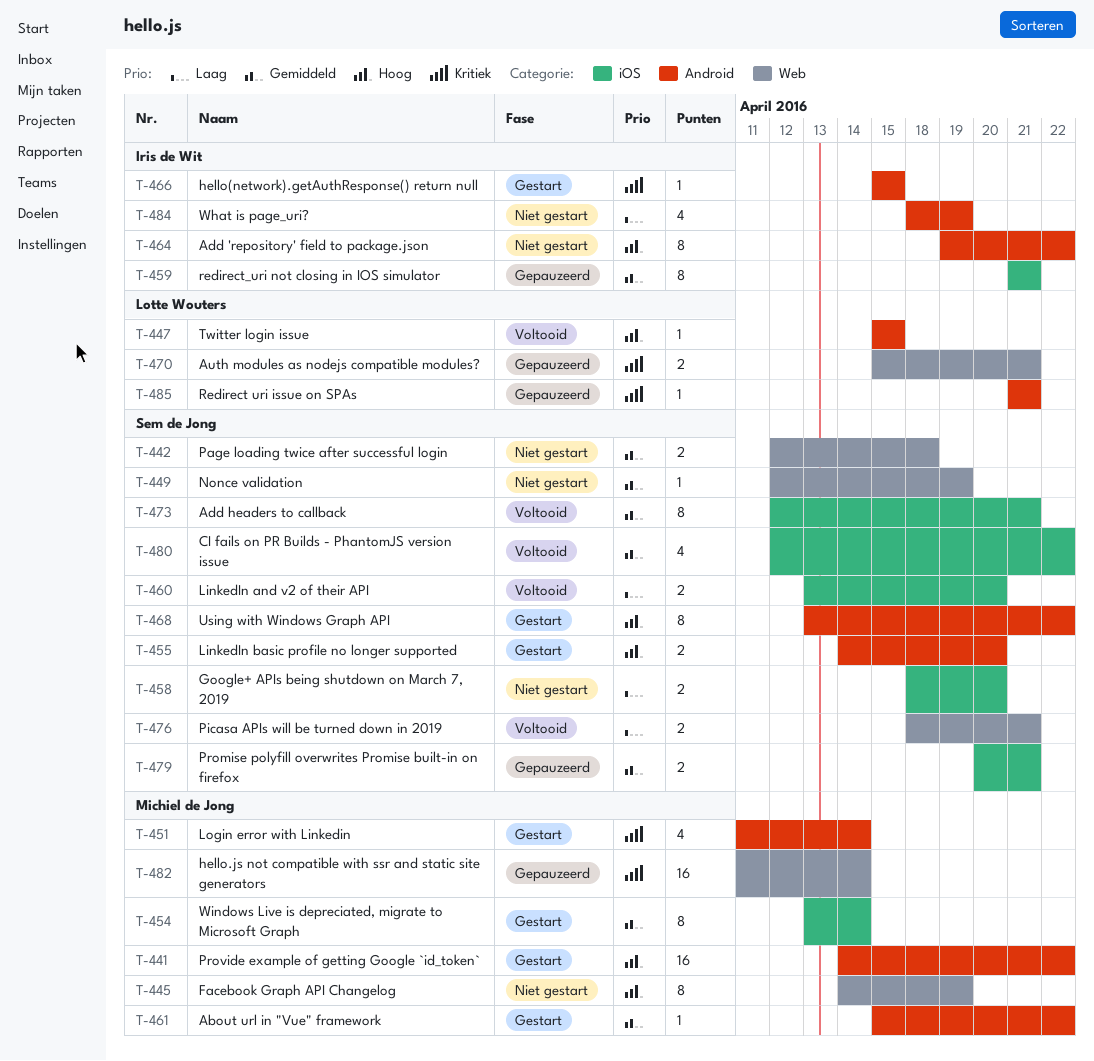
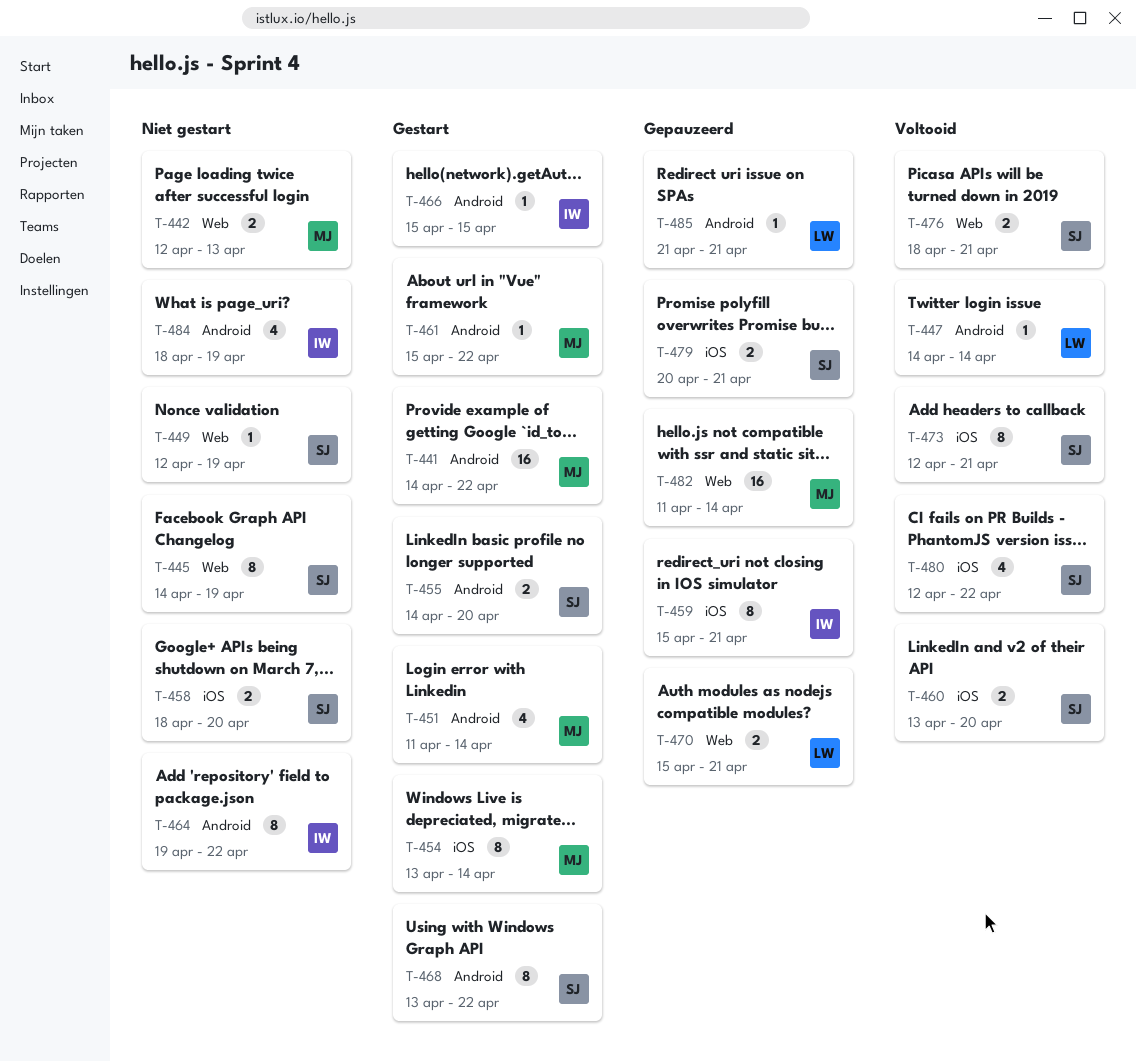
T-442, owner: Sem de Jong -> Michiel de Jong
T-442, due: Apr 18 -> Apr 13
T-445, owner: Michiel de Jong -> Sem de Jong
T-447, start: Apr 15 -> Apr 14
T-447, due: Apr 15 -> Apr 14
T-459, start: Apr 21 -> Apr 15

